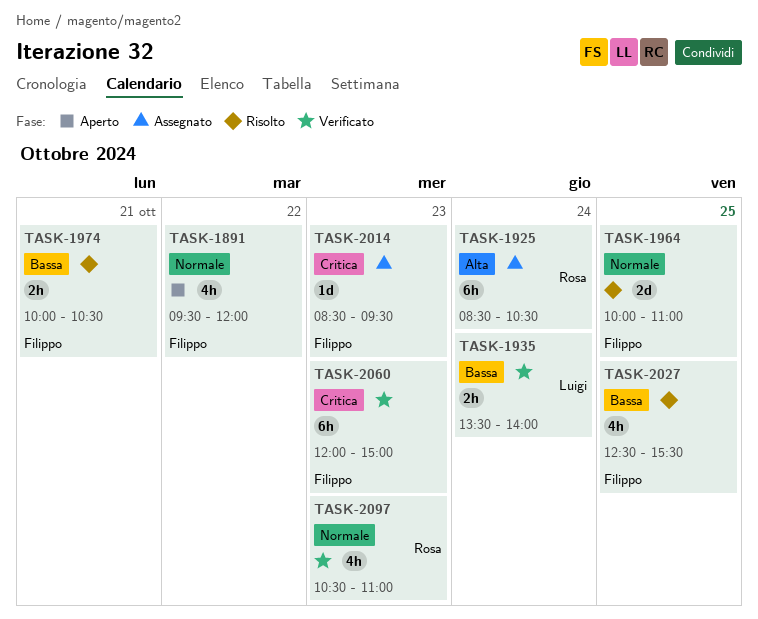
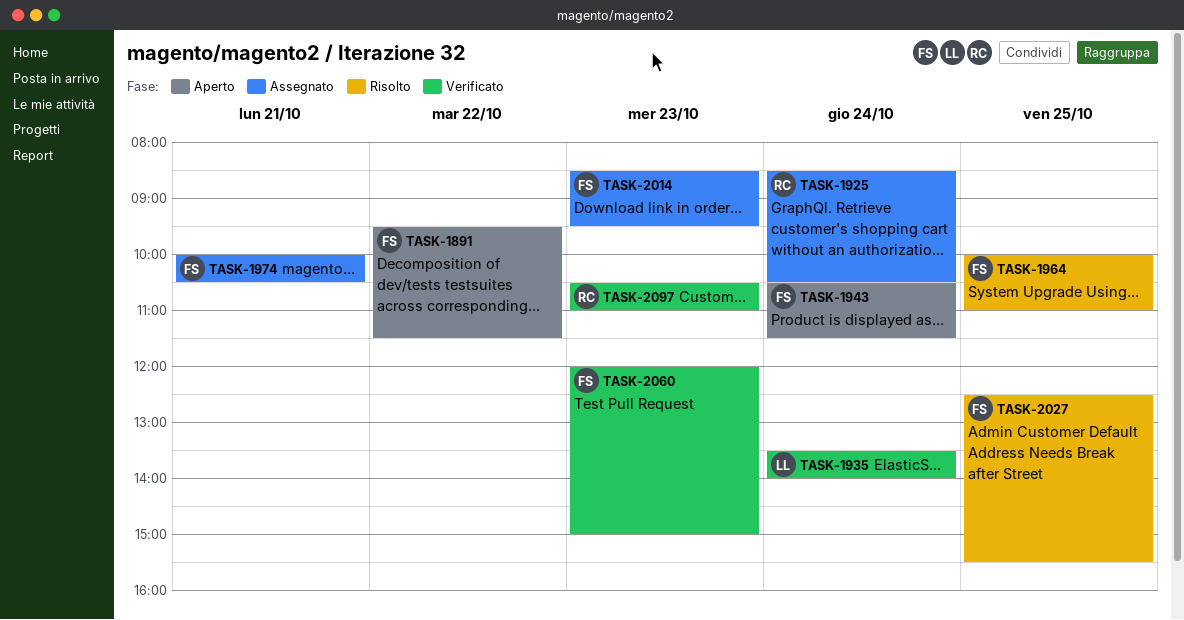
TASK-1891, ends: 12:00 -> 11:30
TASK-1943: none -> present
TASK-1974, status: Risolto -> Assegnato

